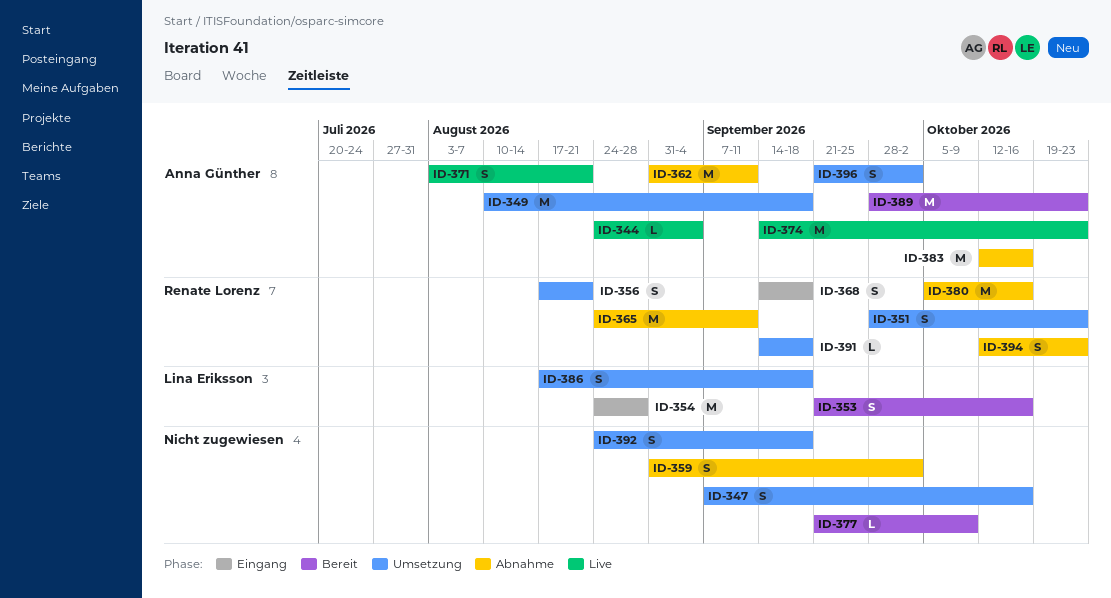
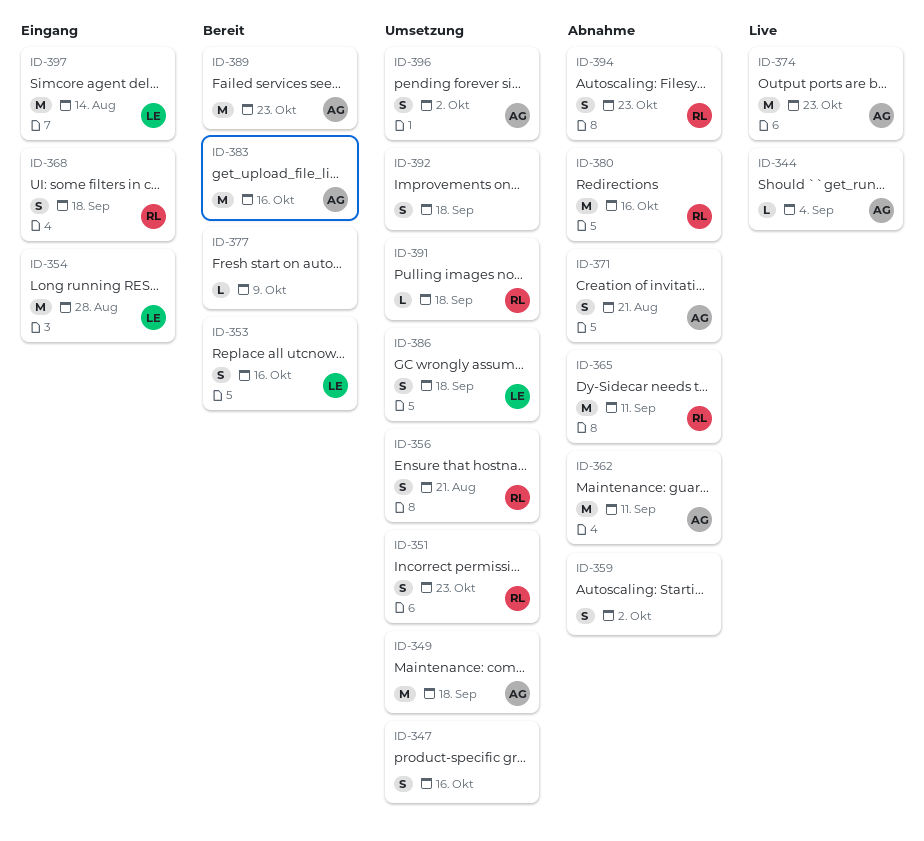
ID-371, status: Live -> Abnahme
ID-383, status: Abnahme -> Bereit
ID-397: none -> present

